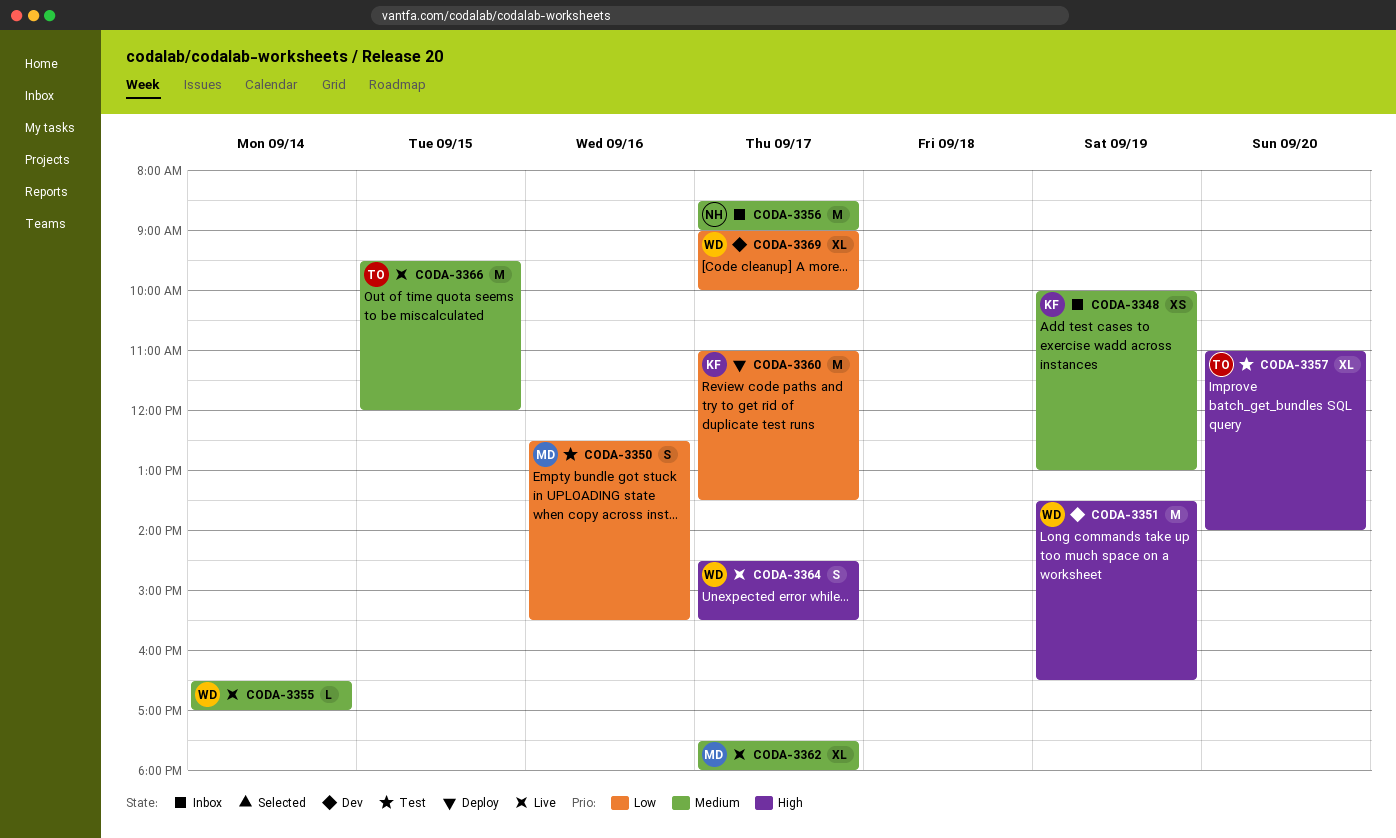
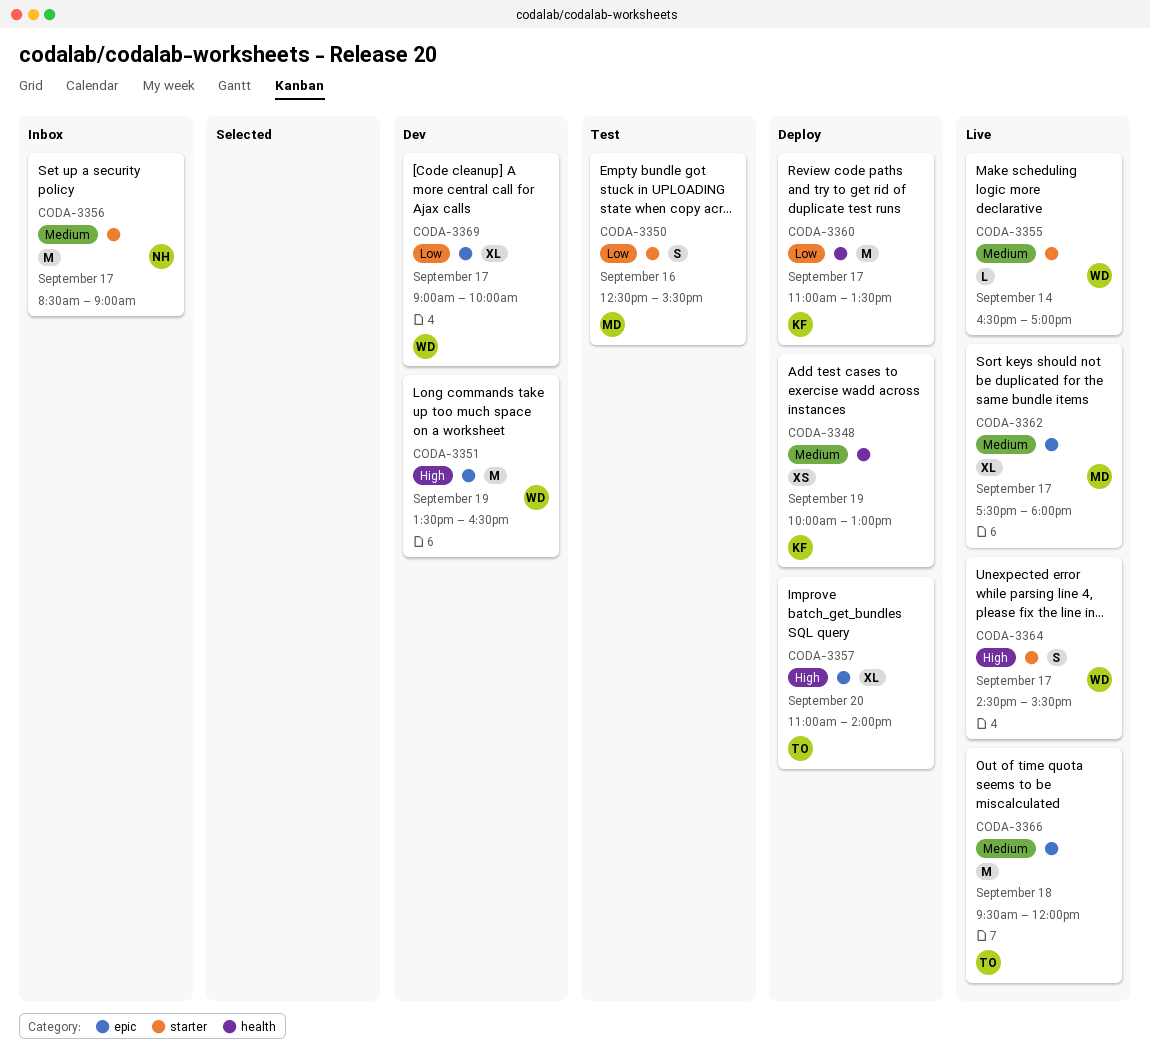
CODA-3348, status: Inbox -> Deploy
CODA-3357, status: Test -> Deploy
CODA-3366, day: Sep 15 -> Sep 18

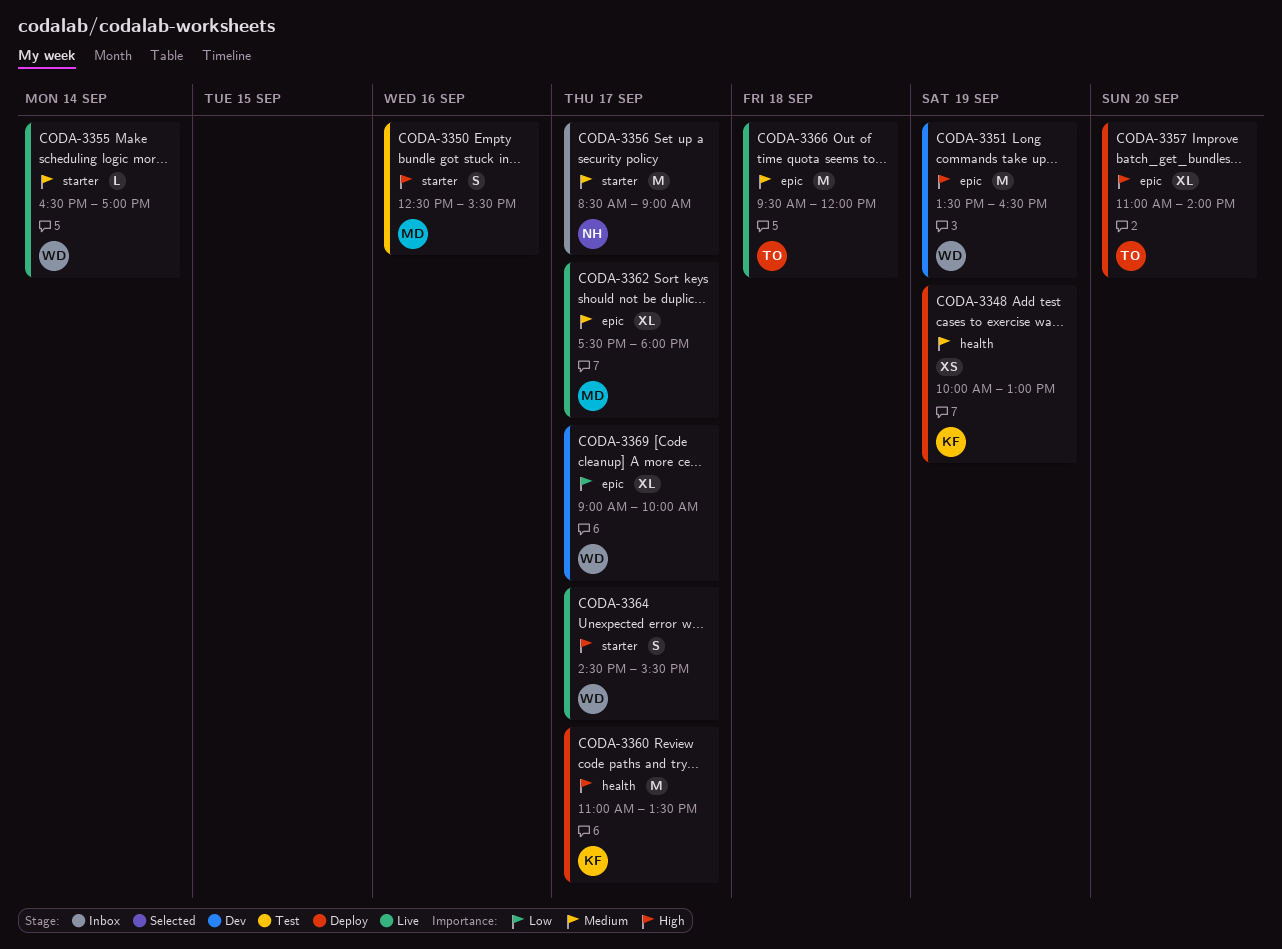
CODA-3350, priority: Low -> High
CODA-3360, priority: Low -> High

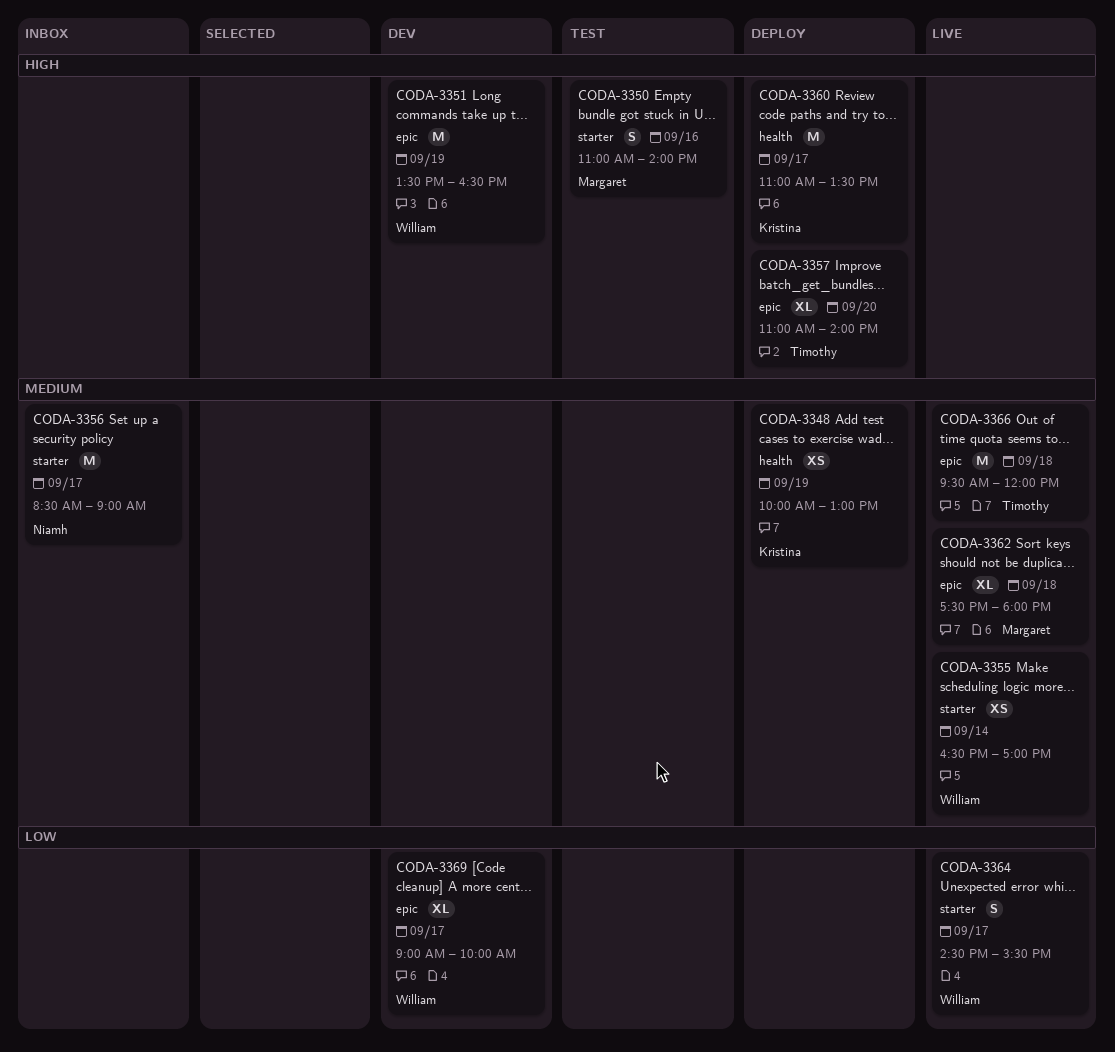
CODA-3350, begins: 12:30 -> 11:00
CODA-3350, ends: 15:30 -> 14:00
CODA-3355, estimate: L -> XS
CODA-3362, day: Sep 17 -> Sep 18
CODA-3364, priority: High -> Low

